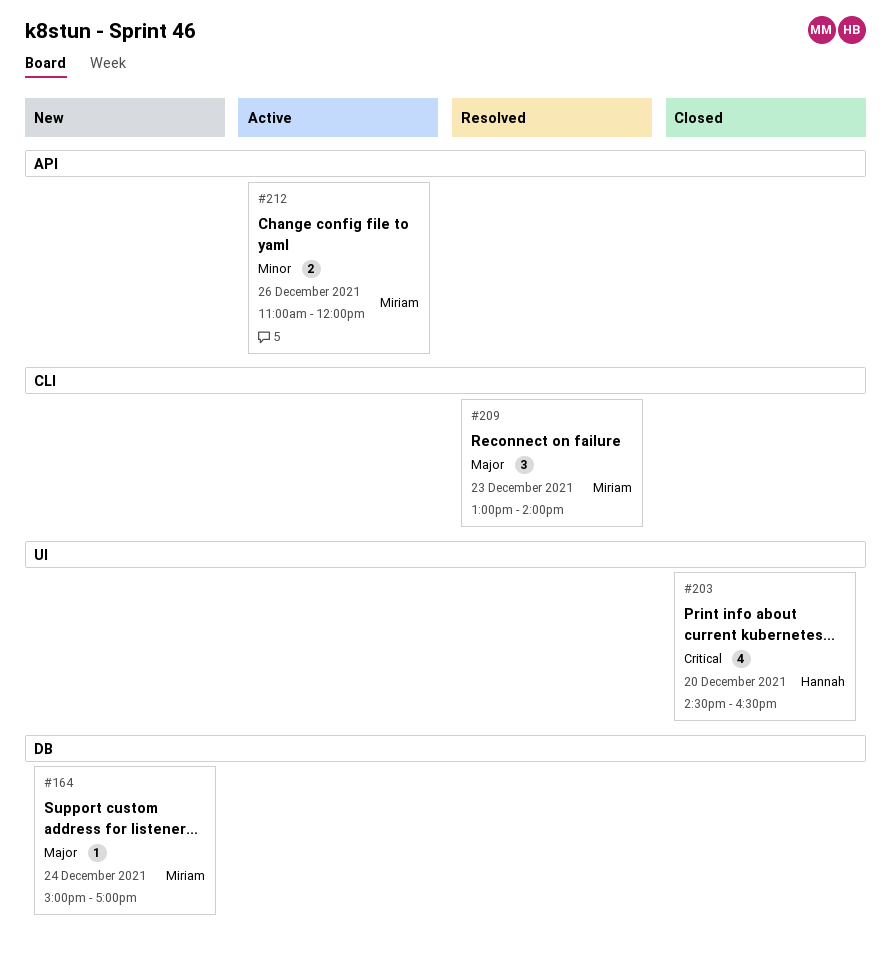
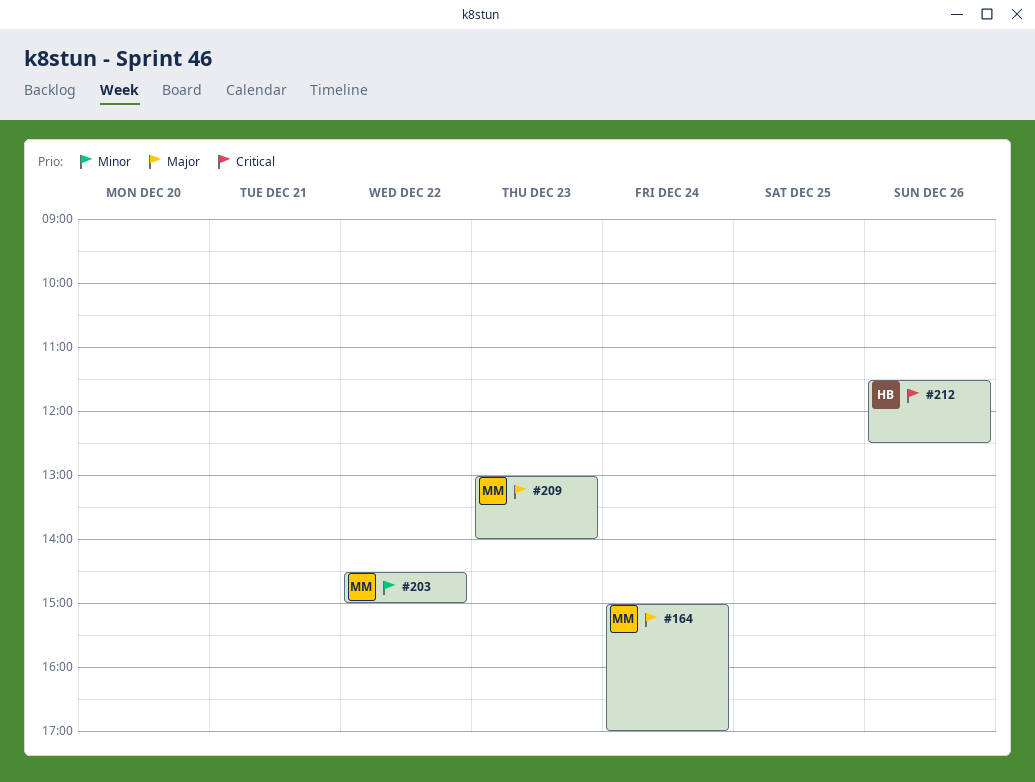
#203, owner: Hannah -> Miriam
#203, priority: Critical -> Minor
#203, day: Dec 20 -> Dec 22
#203, ends: 16:30 -> 15:00
#212, owner: Miriam -> Hannah
#212, priority: Minor -> Critical
#212, begins: 11:00 -> 11:30
#212, ends: 12:00 -> 12:30

